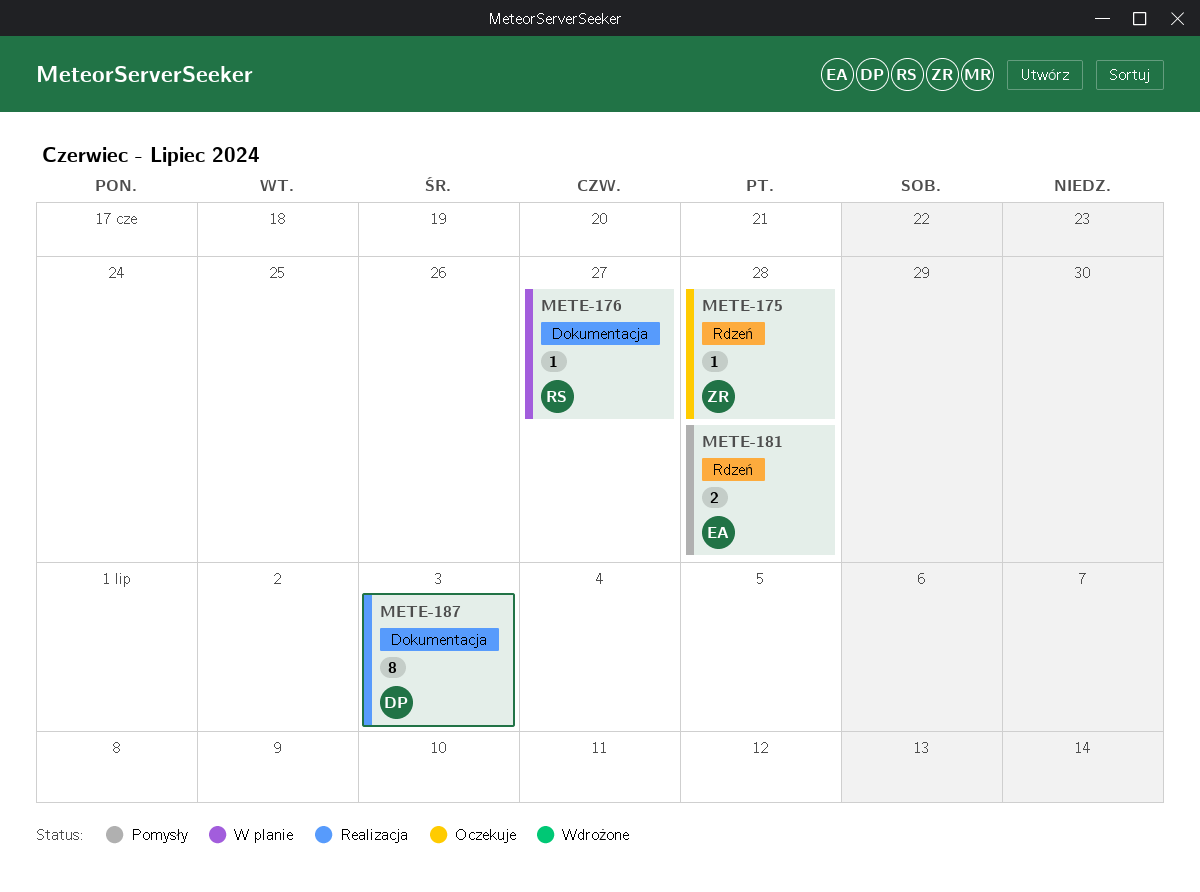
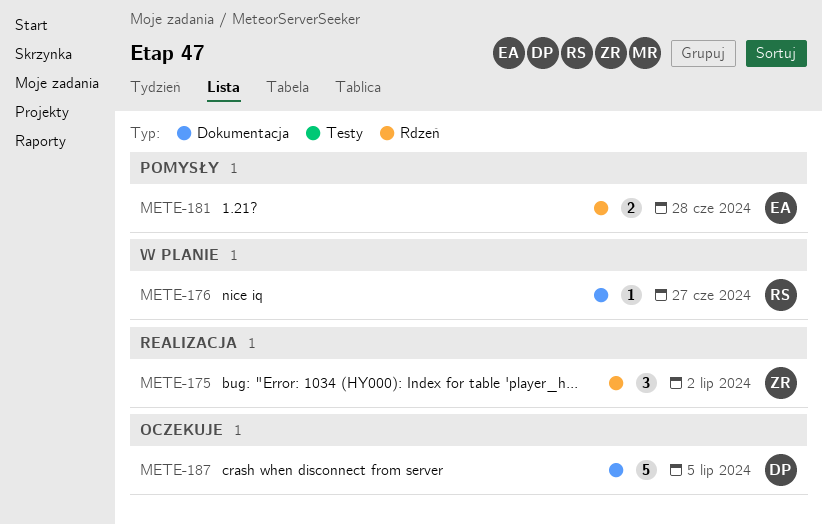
METE-175, status: Oczekuje -> Realizacja
METE-175, estimate: 1 -> 3
METE-175, due: Jun 28 -> Jul 2
METE-187, status: Realizacja -> Oczekuje
METE-187, estimate: 8 -> 5
METE-187, due: Jul 3 -> Jul 5

